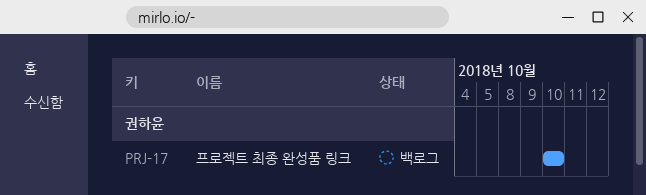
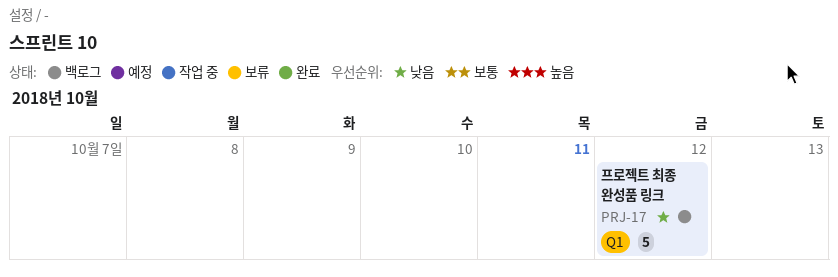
PRJ-17, due: Oct 10 -> Oct 12

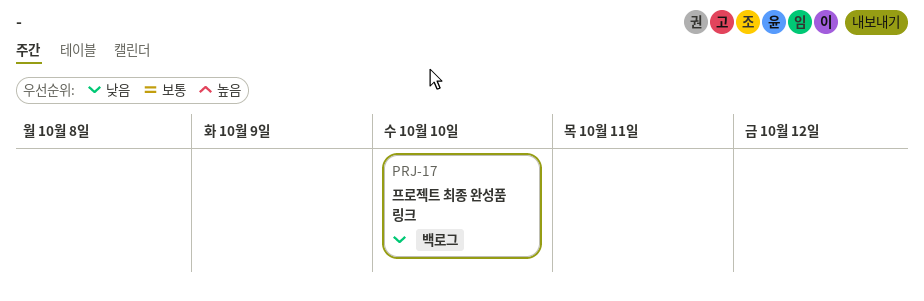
PRJ-17, due: Oct 12 -> Oct 10

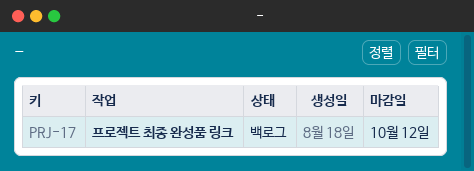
PRJ-17, due: Oct 10 -> Oct 12

